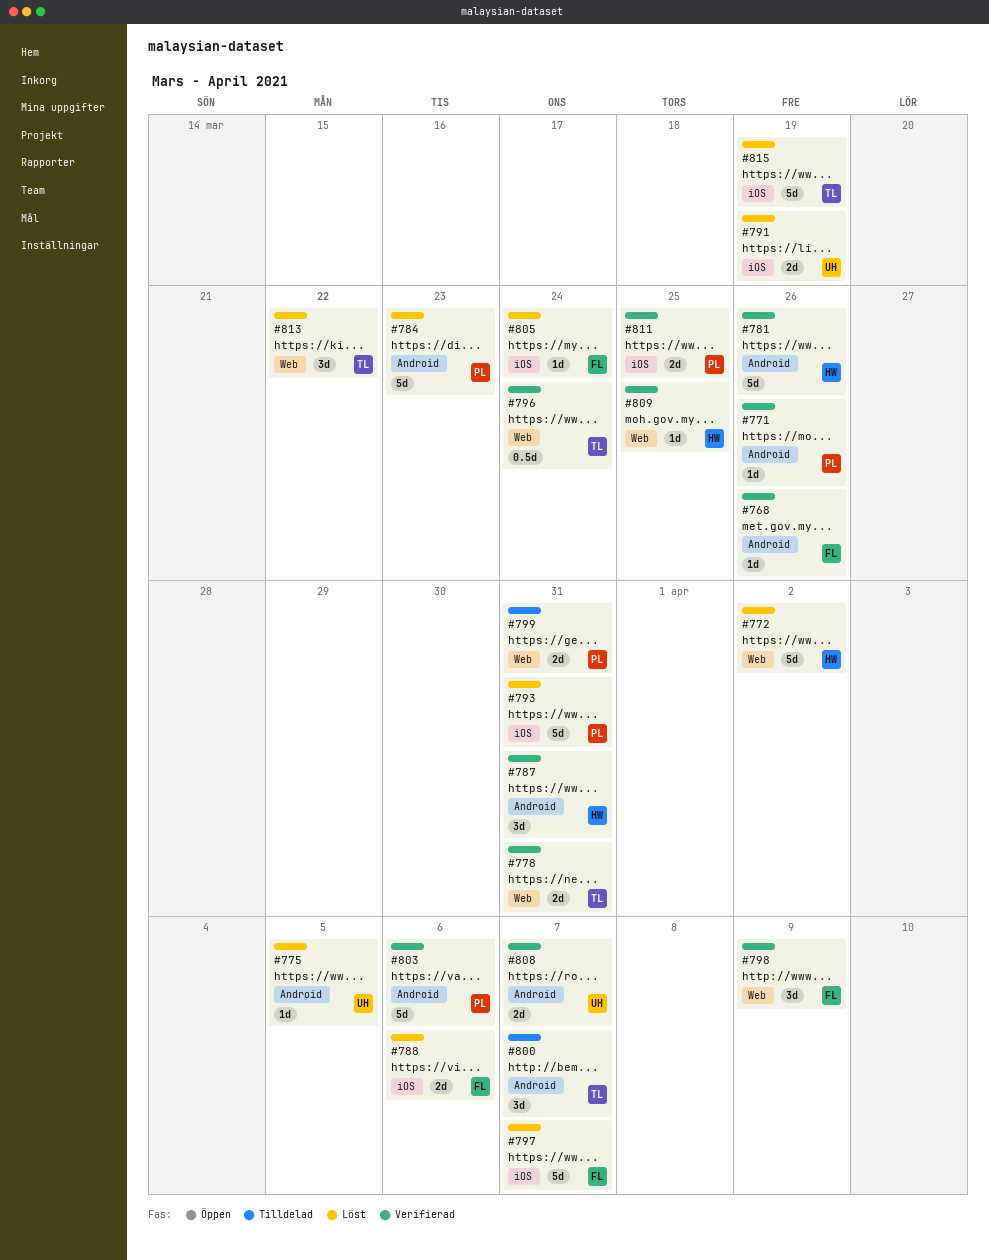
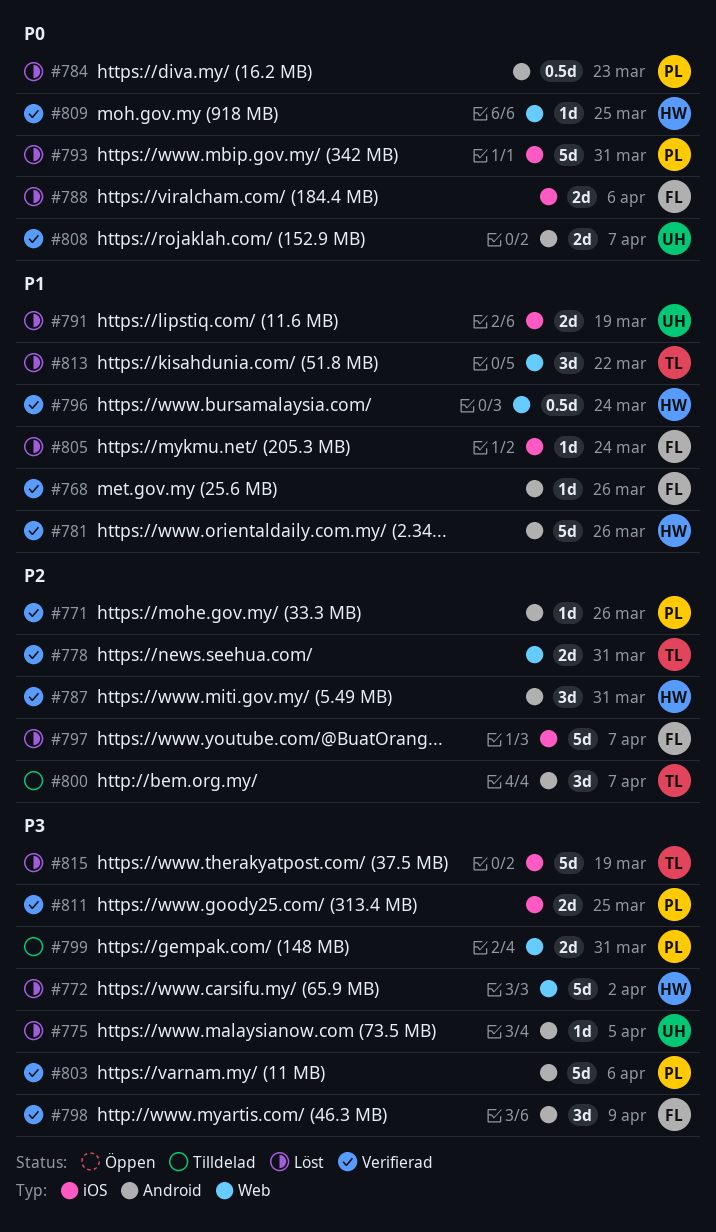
#784, estimate: 5d -> 0.5d
#796, owner: TL -> HW
#798, label: Web -> Android

